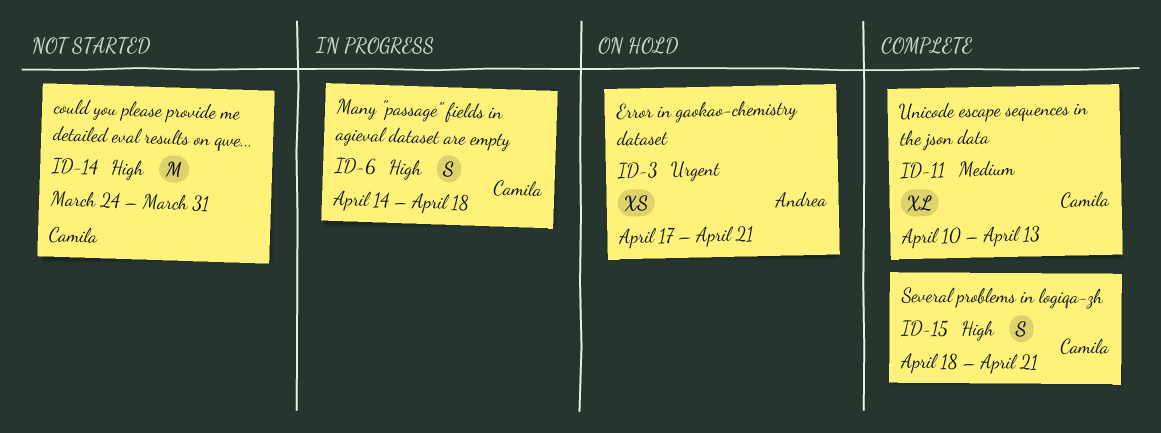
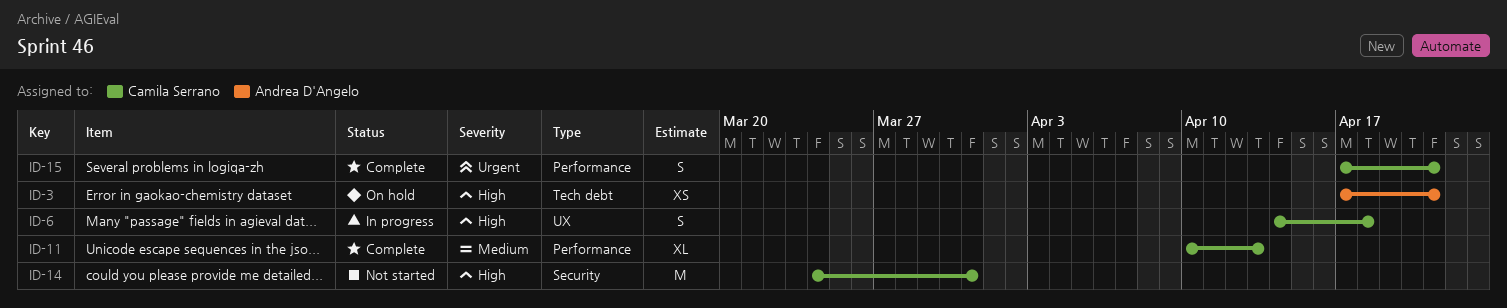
ID-3, priority: Urgent -> High
ID-15, priority: High -> Urgent
ID-15, start: Apr 18 -> Apr 17

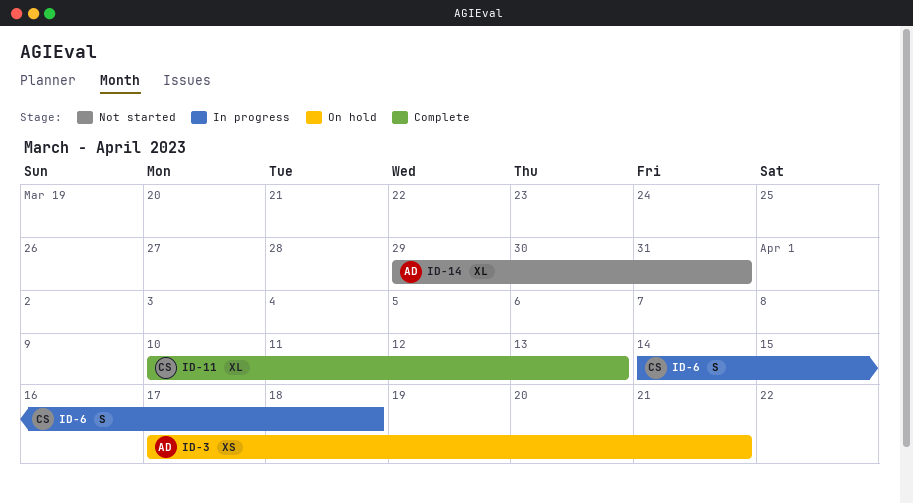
ID-14, owner: Camila Serrano -> Andrea D'Angelo
ID-14, estimate: M -> XL
ID-14, start: Mar 24 -> Mar 29
ID-15: present -> none

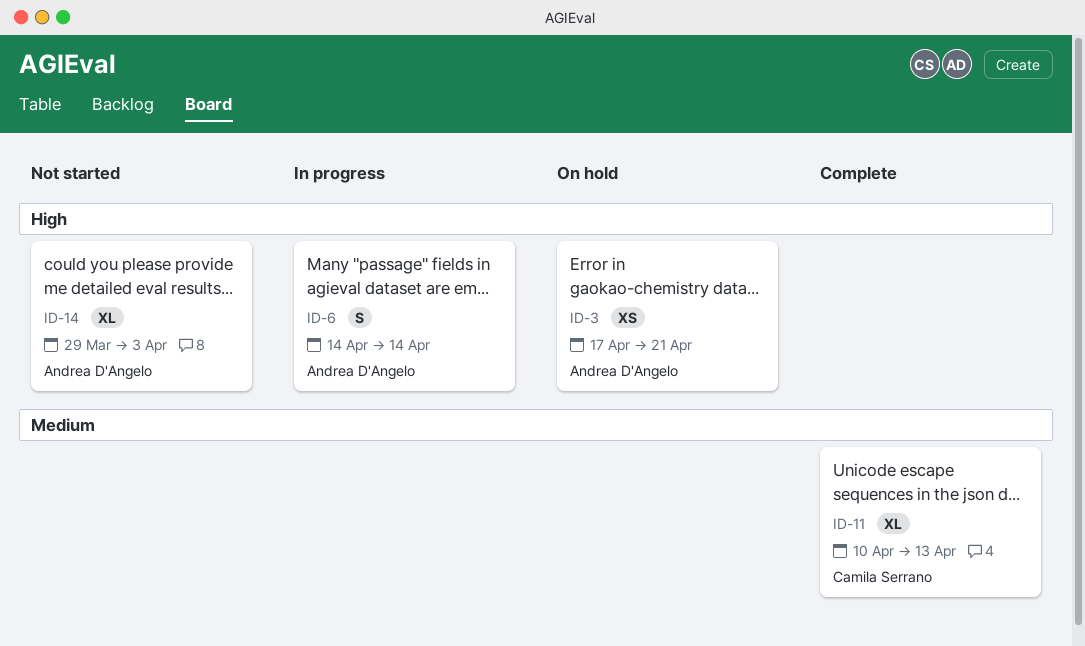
ID-6, owner: Camila Serrano -> Andrea D'Angelo
ID-6, due: Apr 18 -> Apr 14
ID-14, due: Mar 31 -> Apr 3

